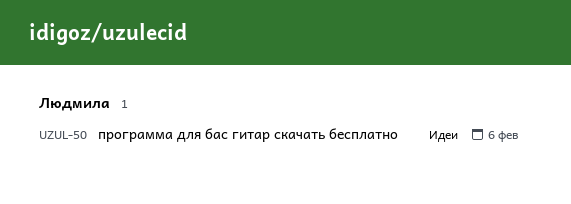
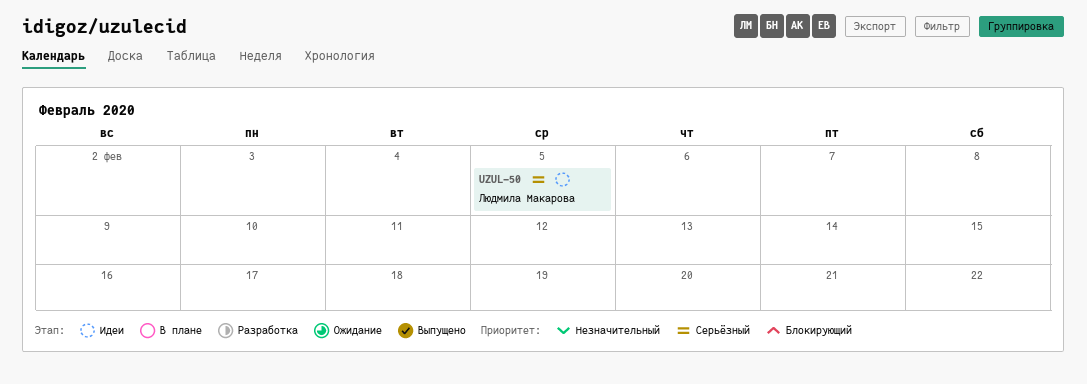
UZUL-50, due: Feb 6 -> Feb 5

